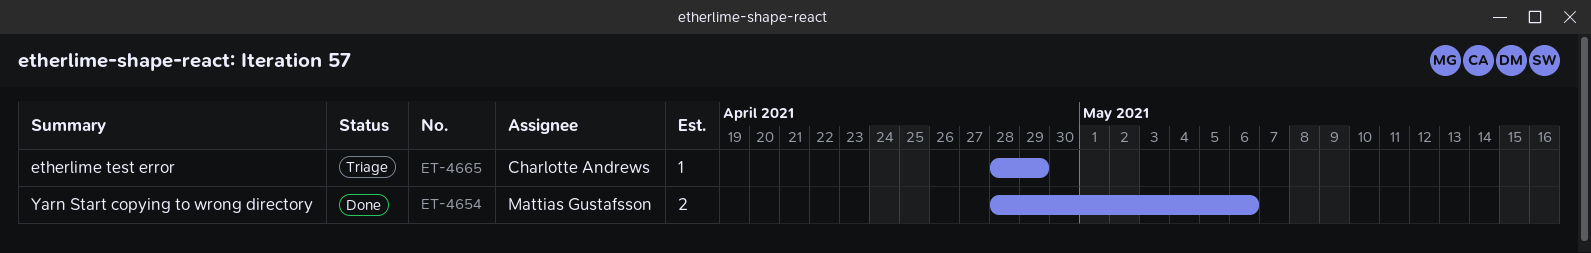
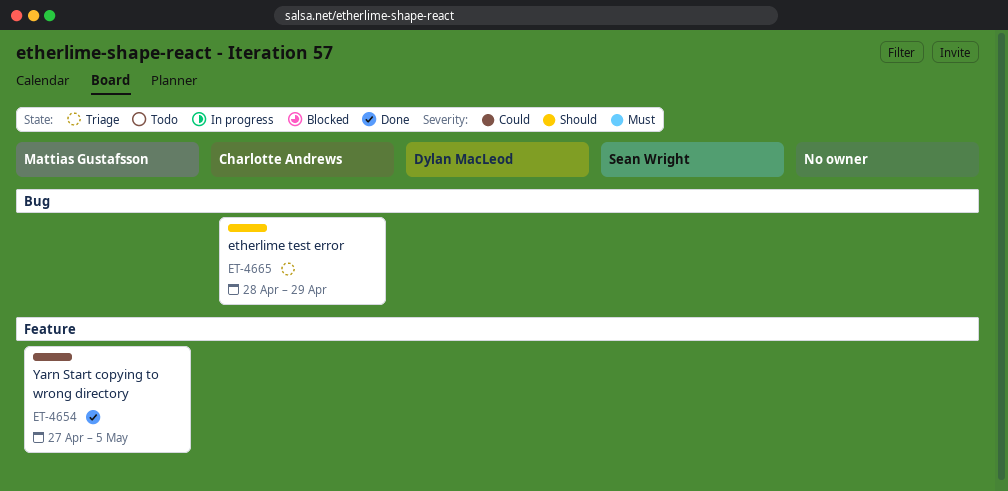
ET-4654, start: Apr 28 -> Apr 27
ET-4654, due: May 6 -> May 5

